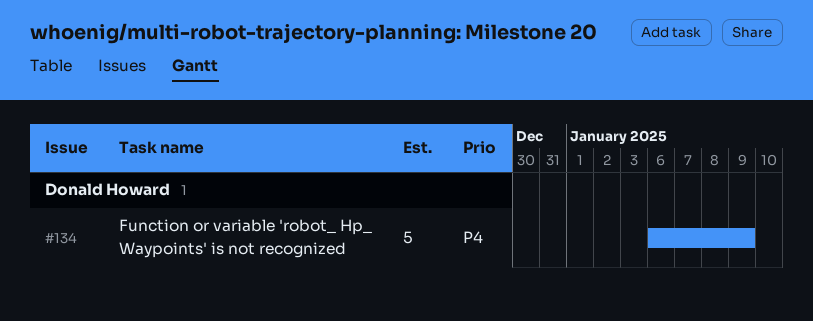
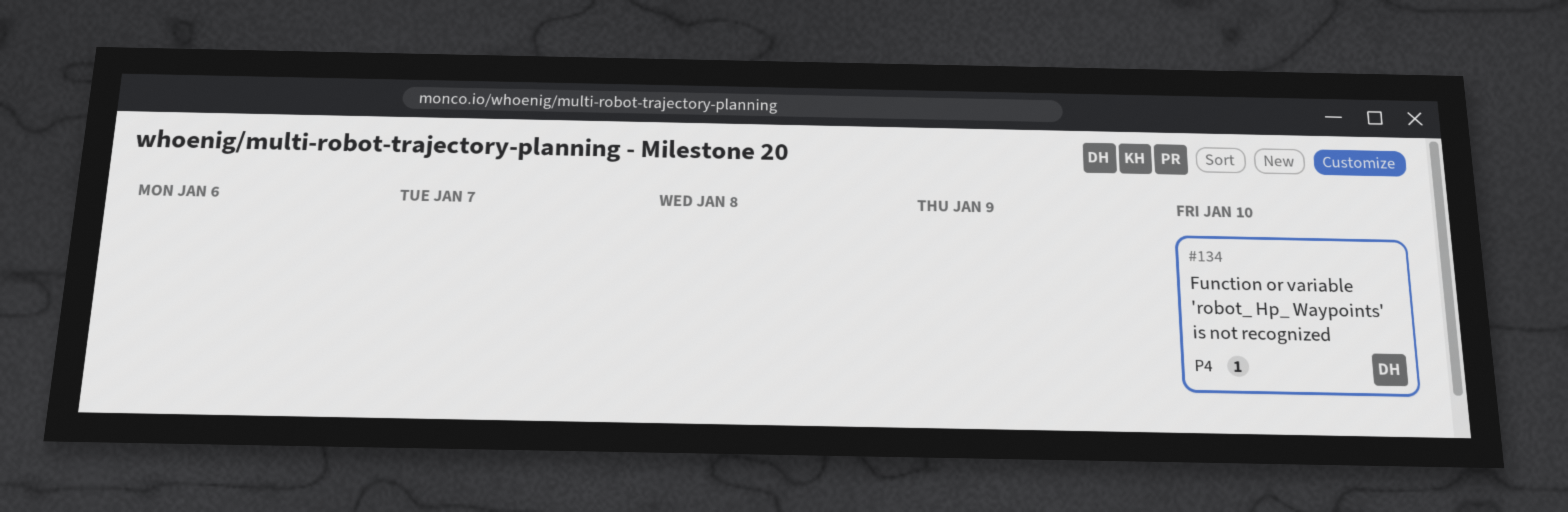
#134, estimate: 5 -> 1
#134, due: Jan 9 -> Jan 10

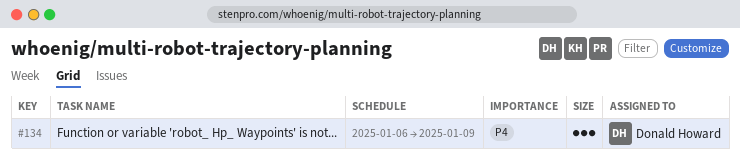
#134, estimate: 1 -> 3
#134, due: Jan 10 -> Jan 9

